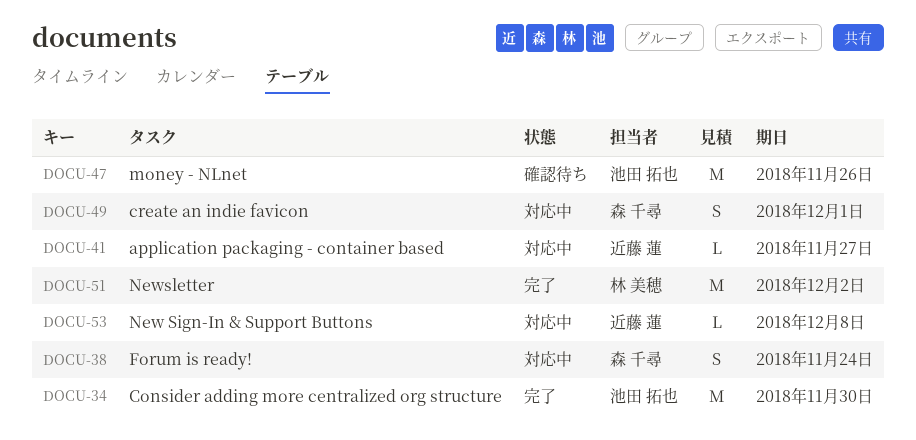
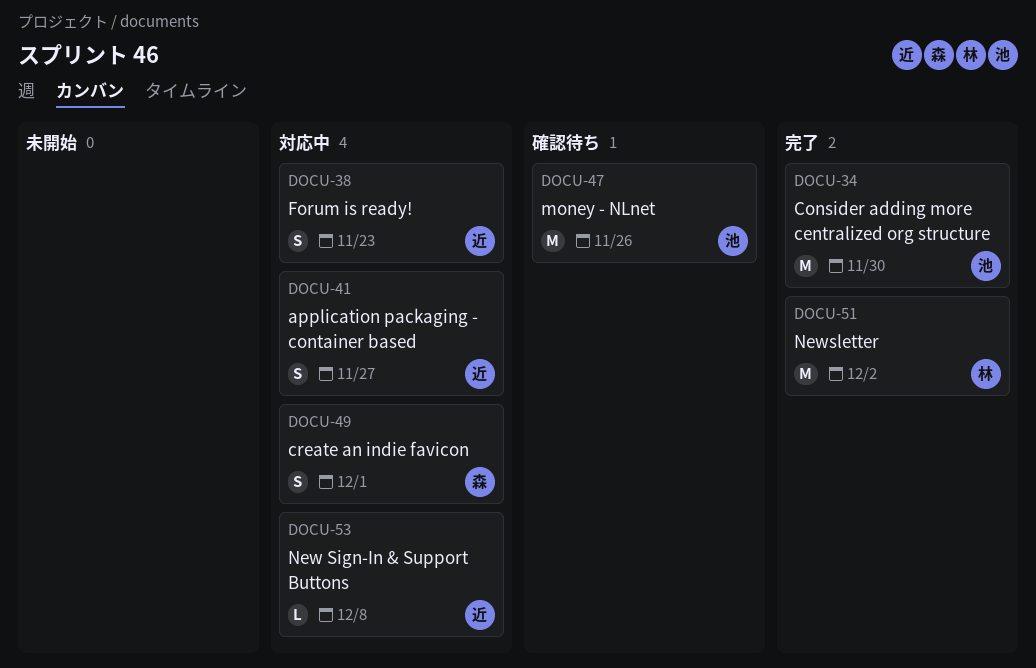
DOCU-38, owner: 森 千尋 -> 近藤 蓮
DOCU-38, due: Nov 24 -> Nov 23
DOCU-41, estimate: L -> S

